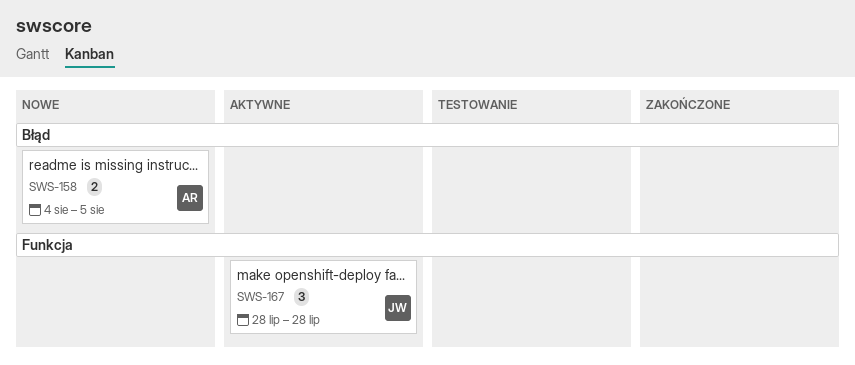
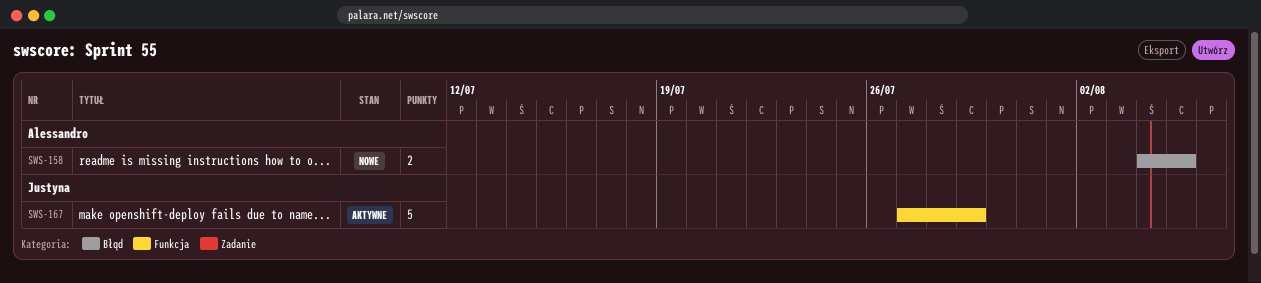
SWS-167, estimate: 3 -> 5
SWS-167, start: Jul 28 -> Jul 27
SWS-167, due: Jul 28 -> Jul 29

